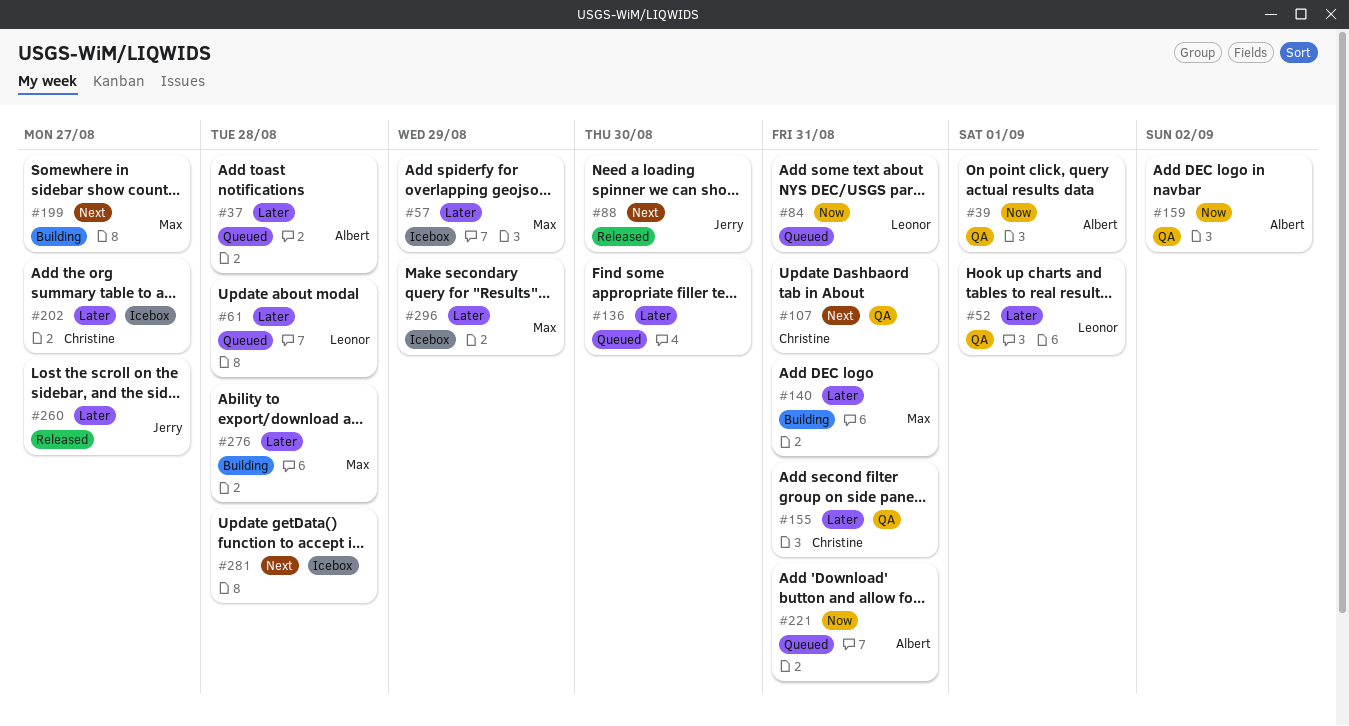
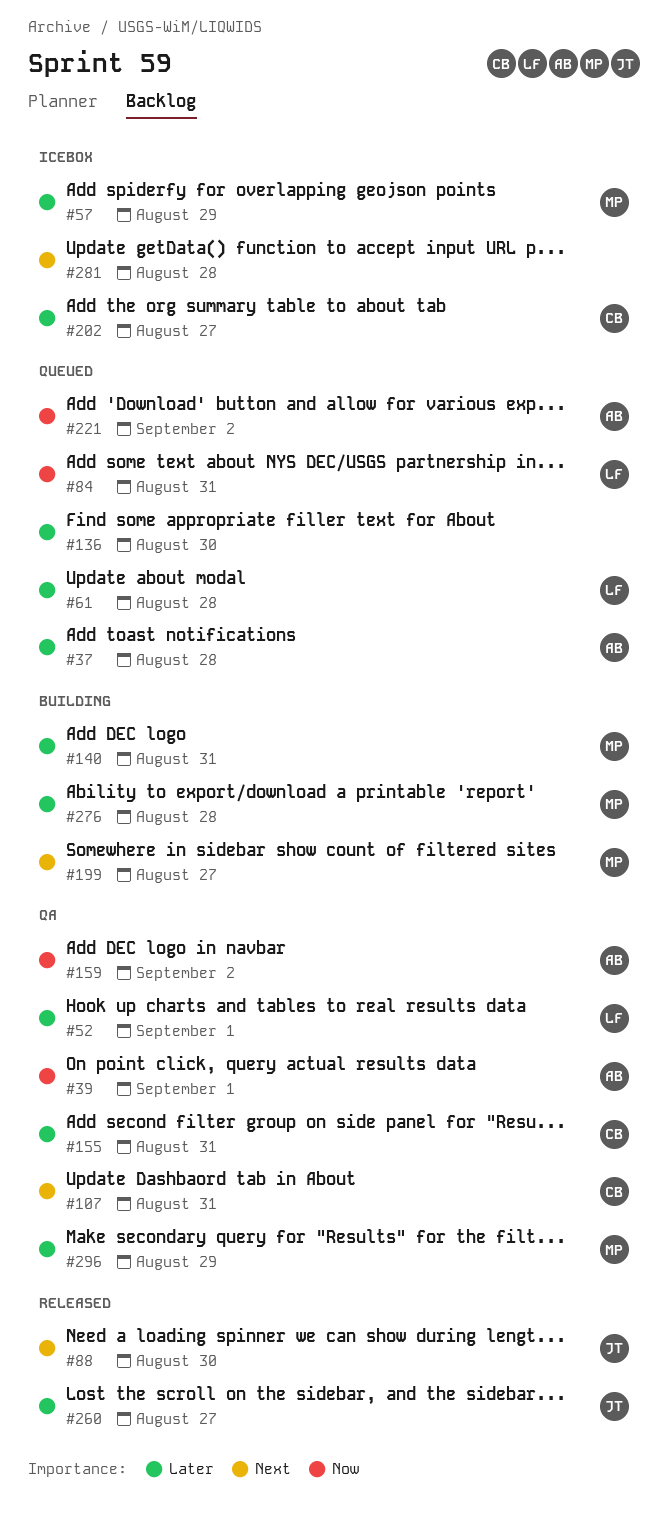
#221, due: Aug 31 -> Sep 2
#296, status: Icebox -> QA

